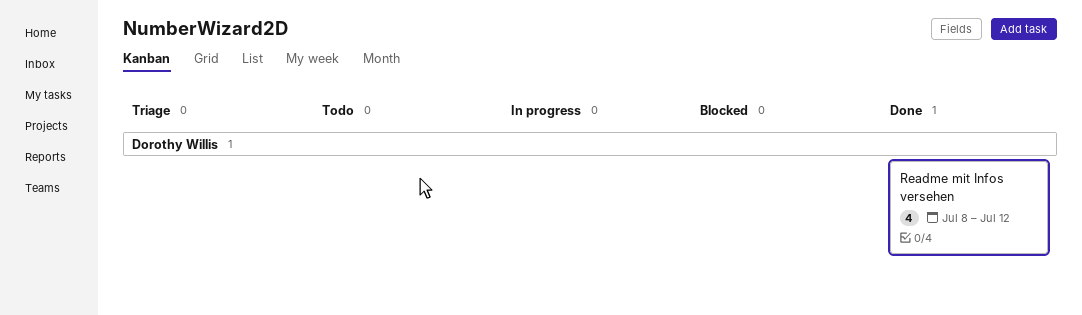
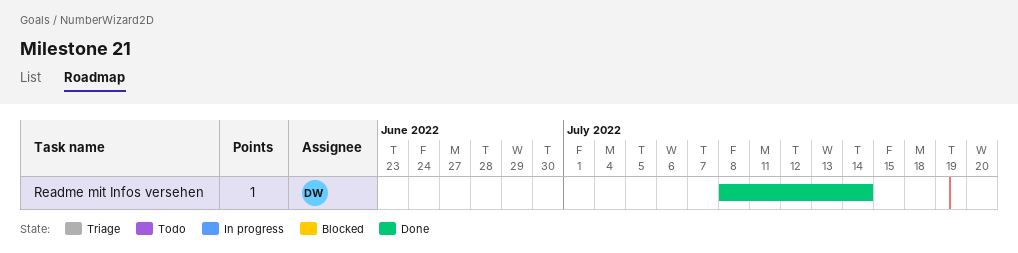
Readme mit Infos versehen, estimate: 4 -> 1
Readme mit Infos versehen, due: Jul 12 -> Jul 14

